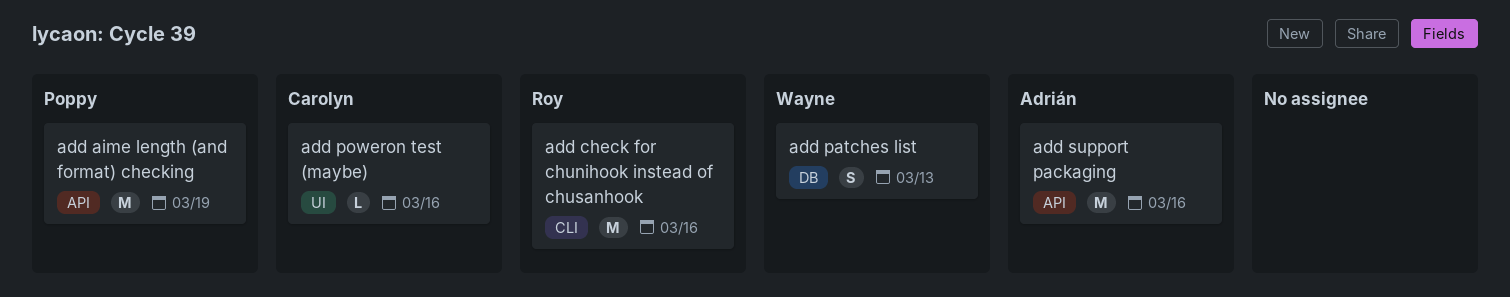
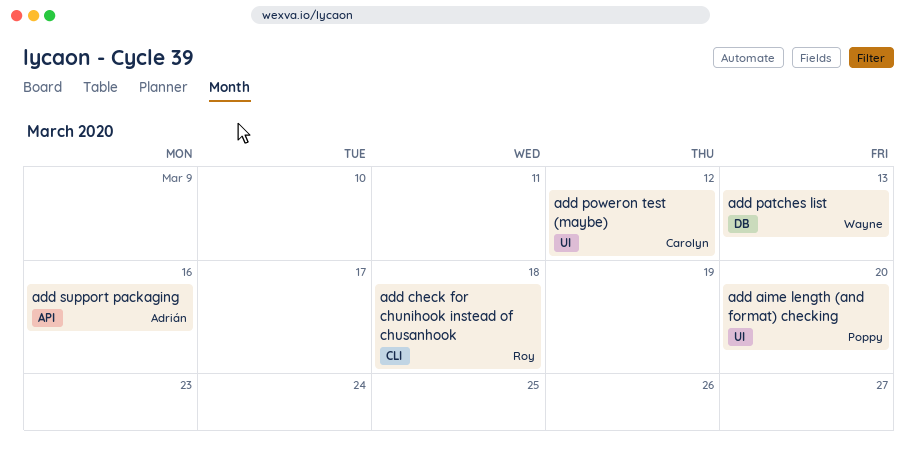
add aime length (and format) checking, label: API -> UI
add aime length (and format) checking, due: Mar 19 -> Mar 20
add check for chunihook instead of chusanhook, due: Mar 16 -> Mar 18
add poweron test (maybe), due: Mar 16 -> Mar 12

